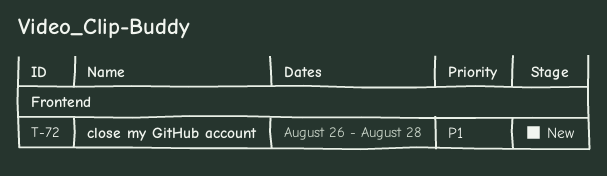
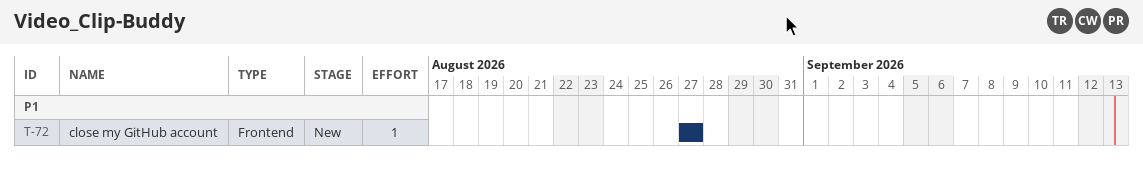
T-72, start: Aug 26 -> Aug 27
T-72, due: Aug 28 -> Aug 27

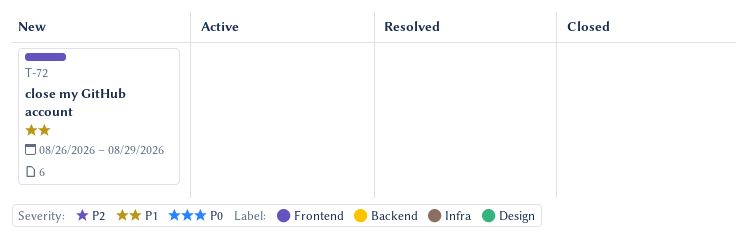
T-72, start: Aug 27 -> Aug 26
T-72, due: Aug 27 -> Aug 29

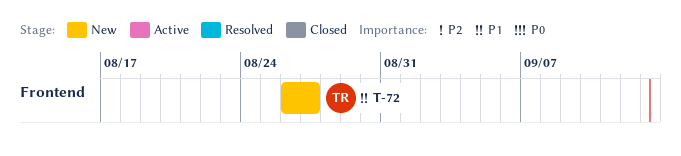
T-72, due: Aug 29 -> Aug 27

